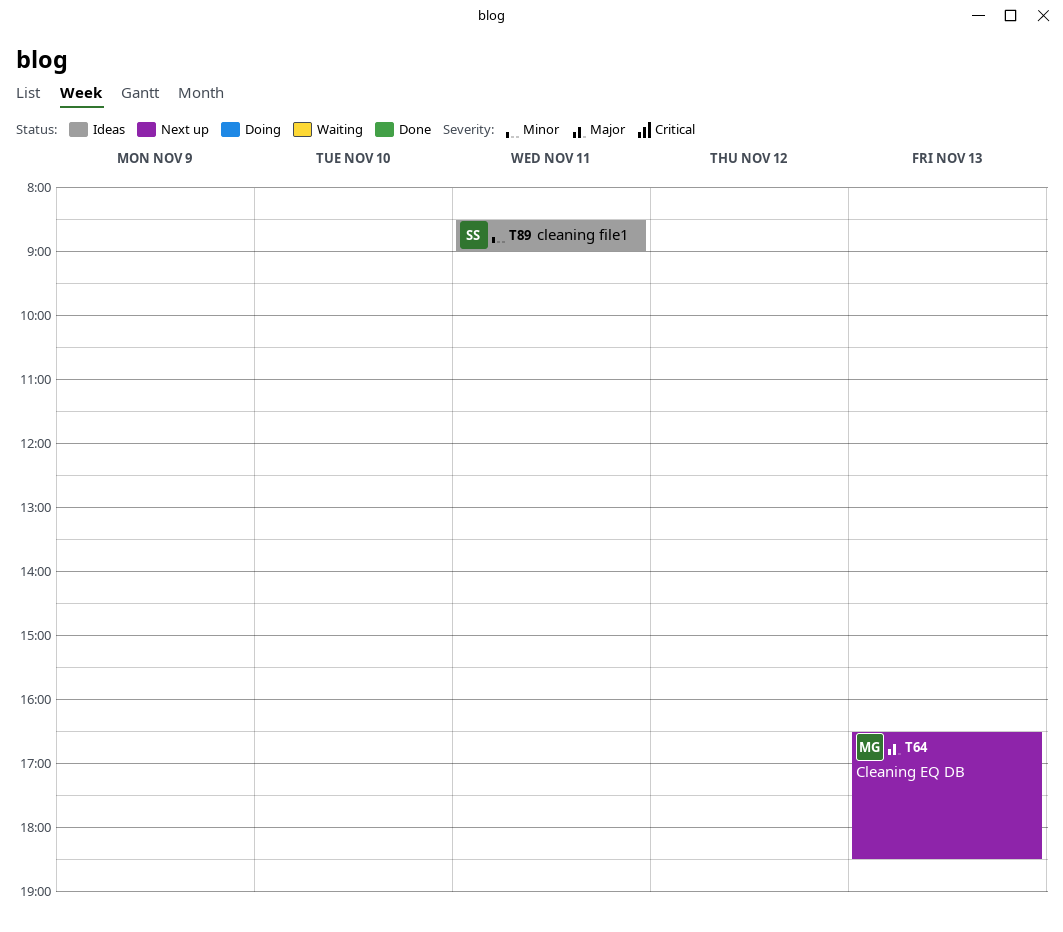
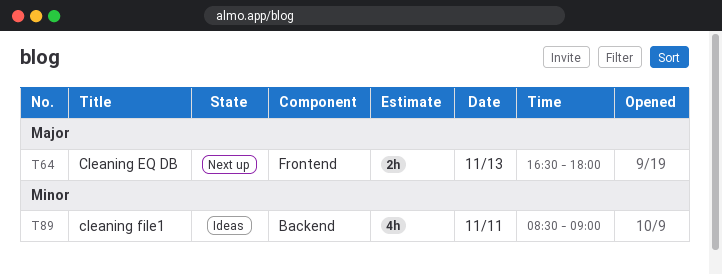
T64, ends: 18:30 -> 18:00

